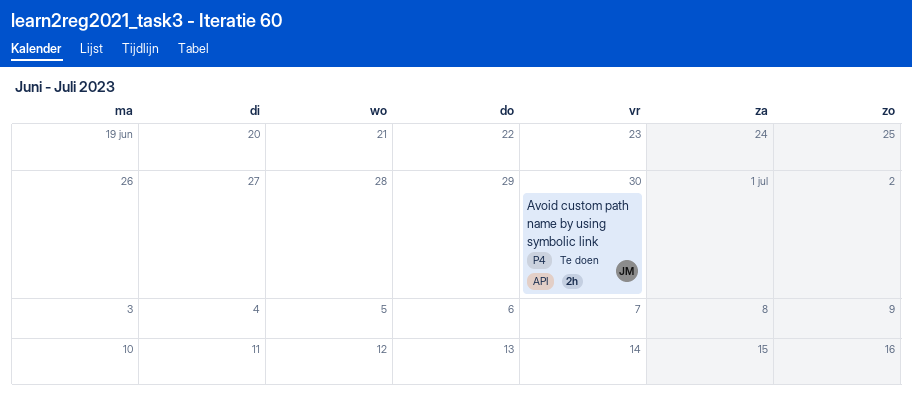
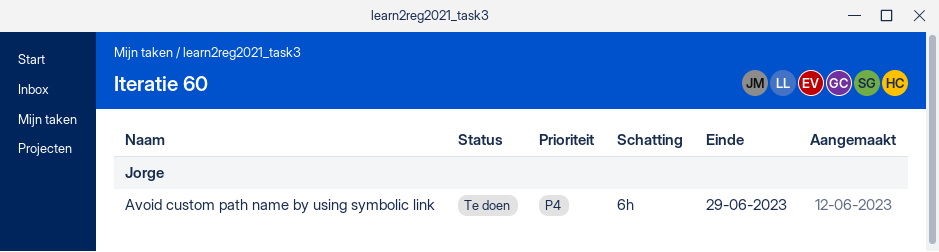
Avoid custom path name by using symbolic link, estimate: 2h -> 6h
Avoid custom path name by using symbolic link, due: Jun 30 -> Jun 29

